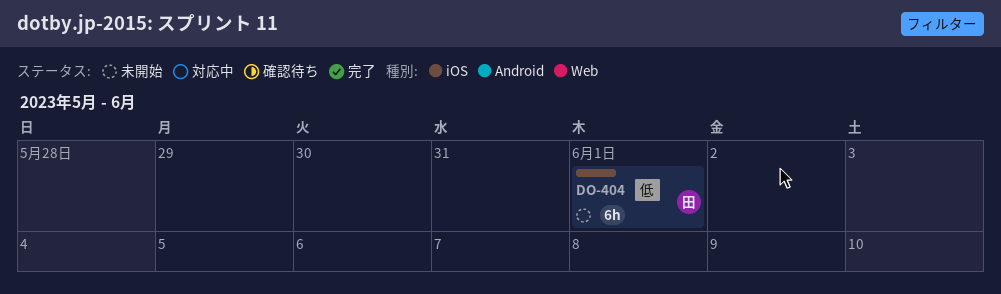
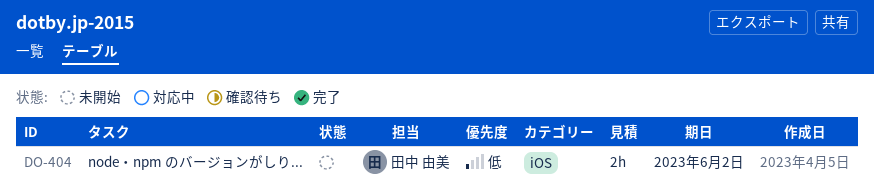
DO-404, estimate: 6h -> 2h
DO-404, due: Jun 1 -> Jun 2

